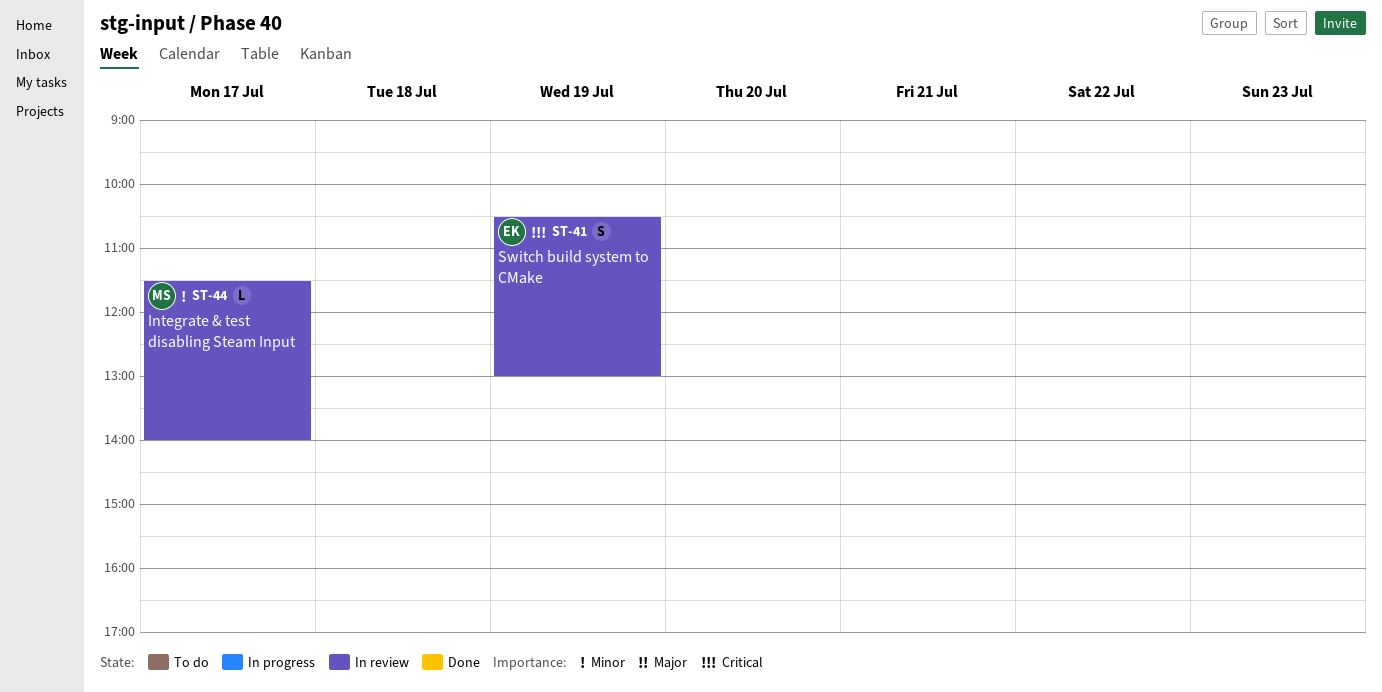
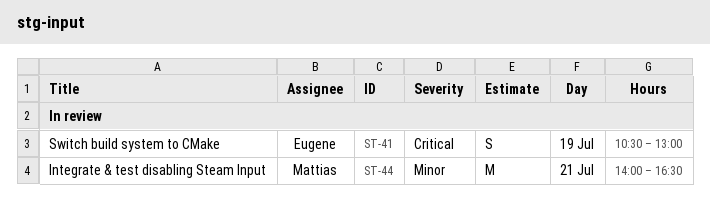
ST-44, estimate: L -> M
ST-44, day: Jul 17 -> Jul 21
ST-44, begins: 11:30 -> 14:00
ST-44, ends: 14:00 -> 16:30

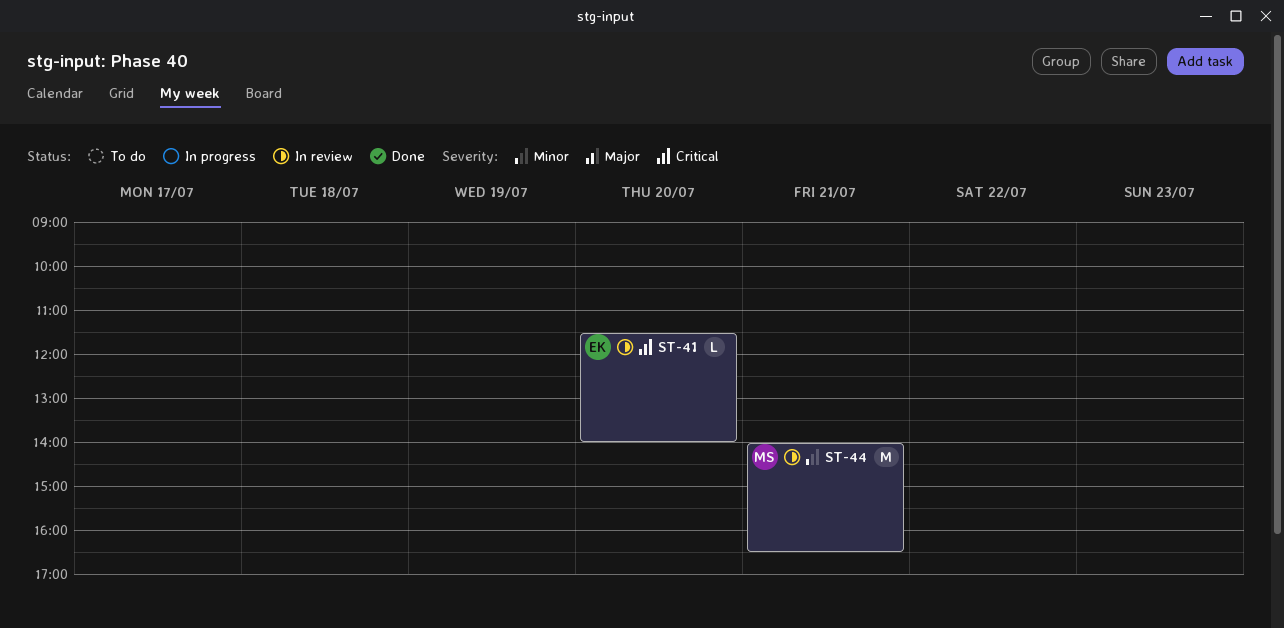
ST-41, estimate: S -> L
ST-41, day: Jul 19 -> Jul 20
ST-41, begins: 10:30 -> 11:30
ST-41, ends: 13:00 -> 14:00

